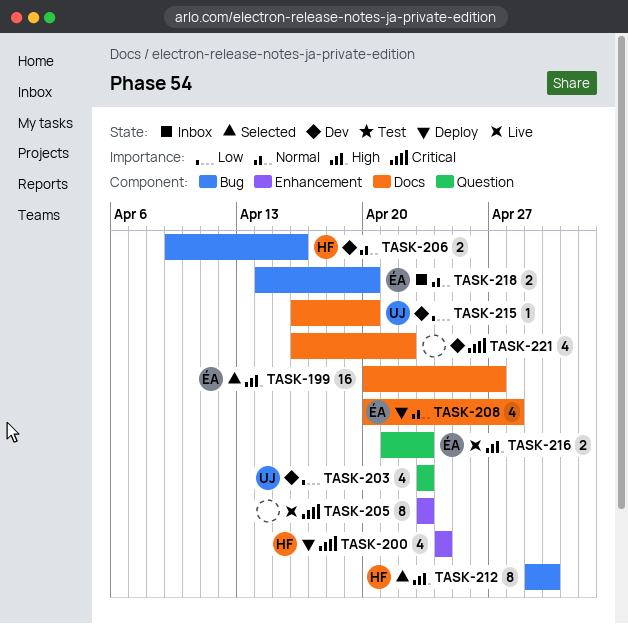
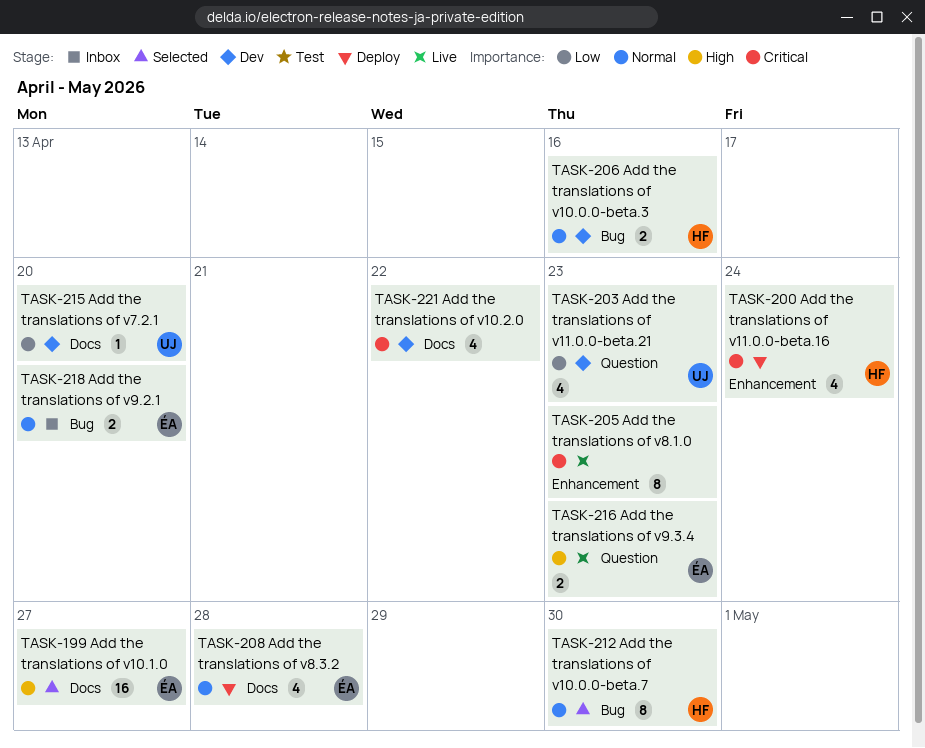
TASK-212, priority: High -> Normal

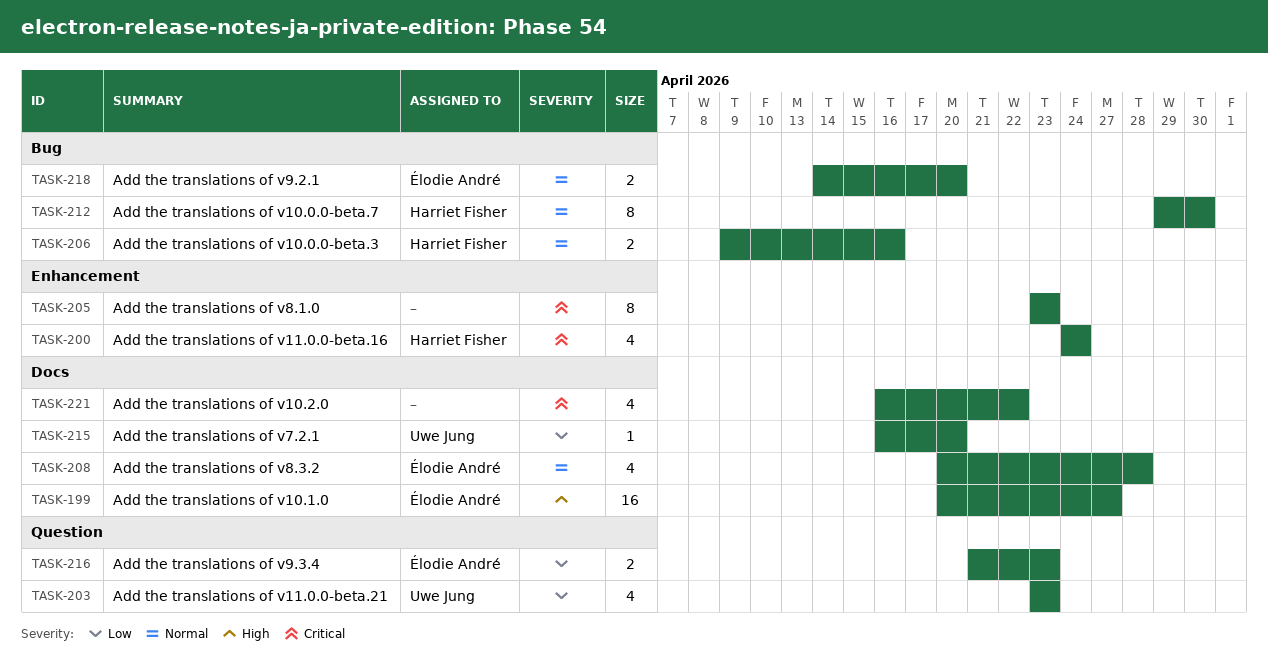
TASK-216, priority: High -> Low

